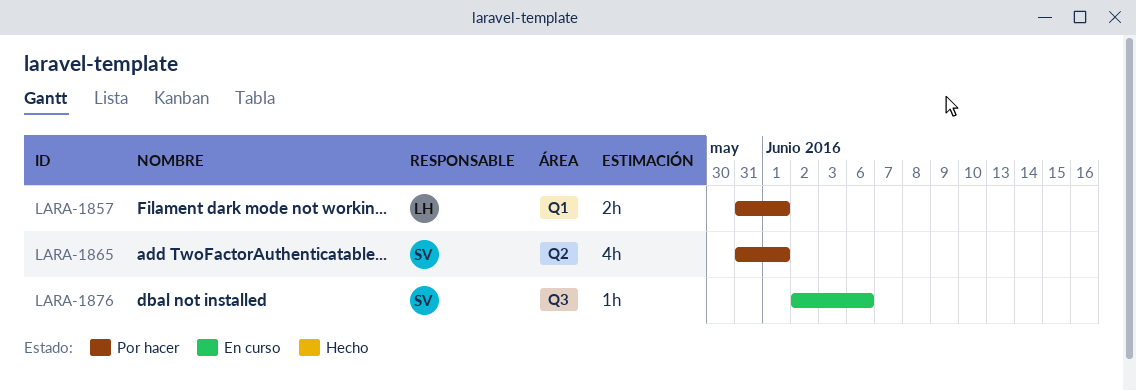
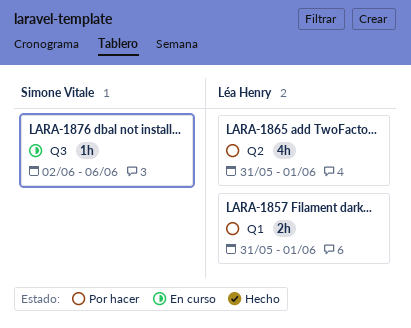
LARA-1865, owner: Simone Vitale -> Léa Henry

